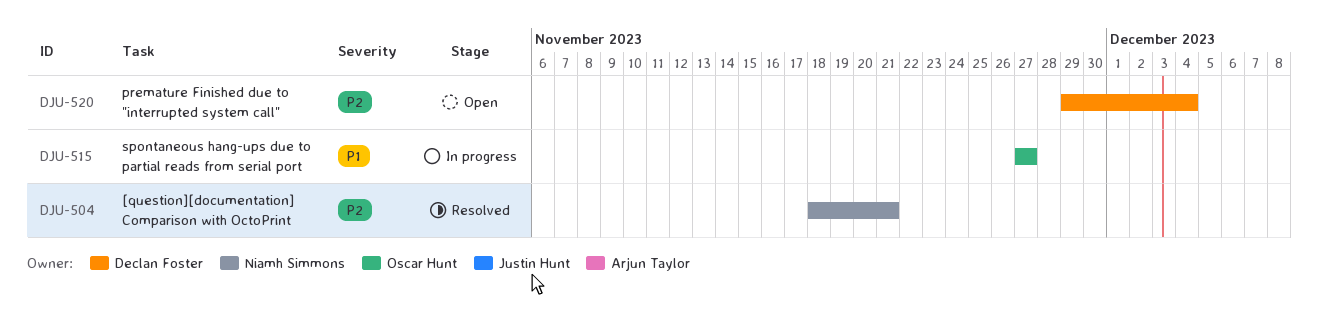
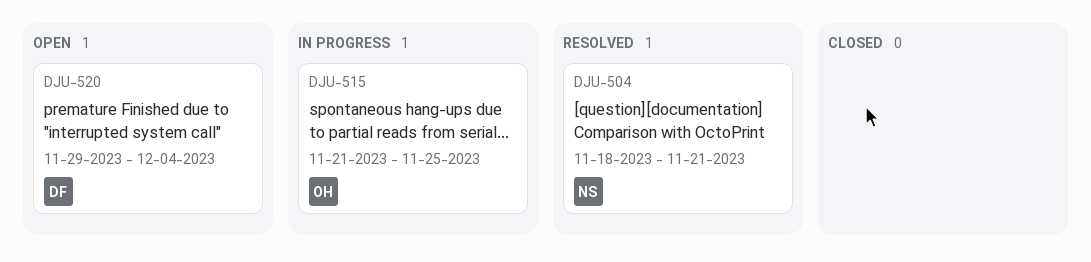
DJU-515, start: Nov 27 -> Nov 21
DJU-515, due: Nov 27 -> Nov 25

